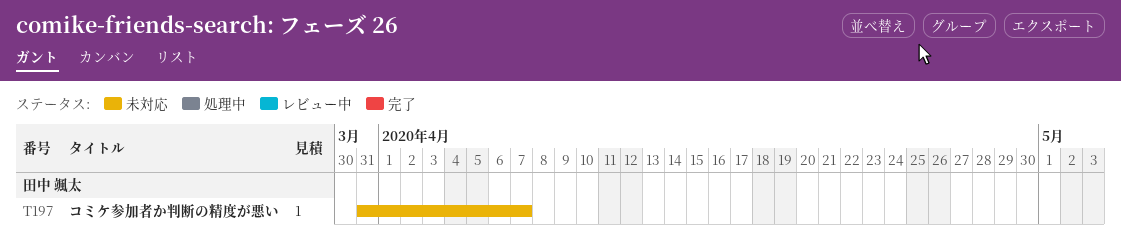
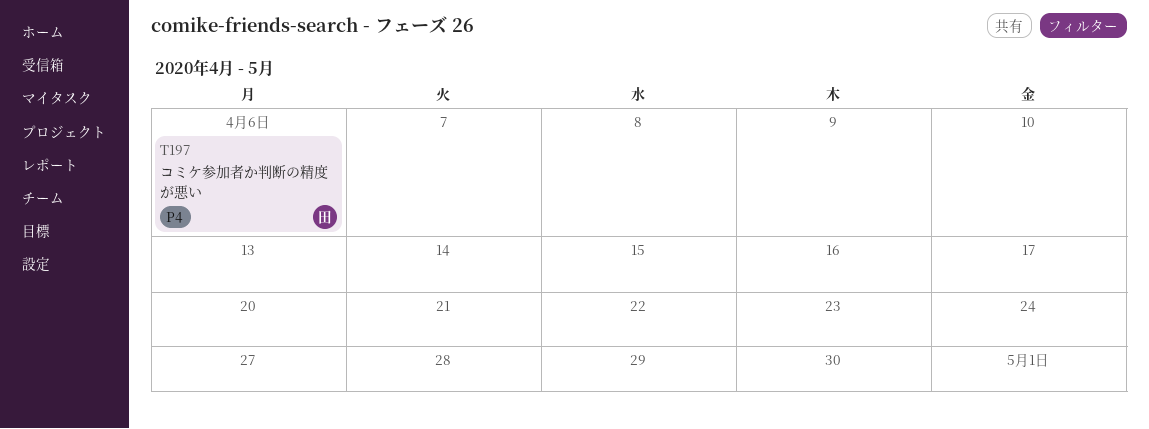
T197, due: Apr 7 -> Apr 6

